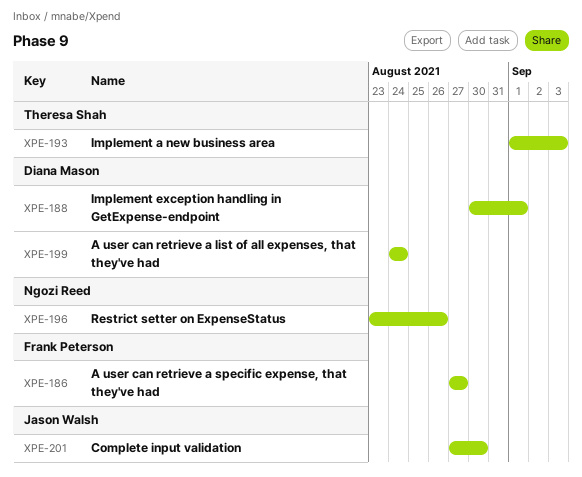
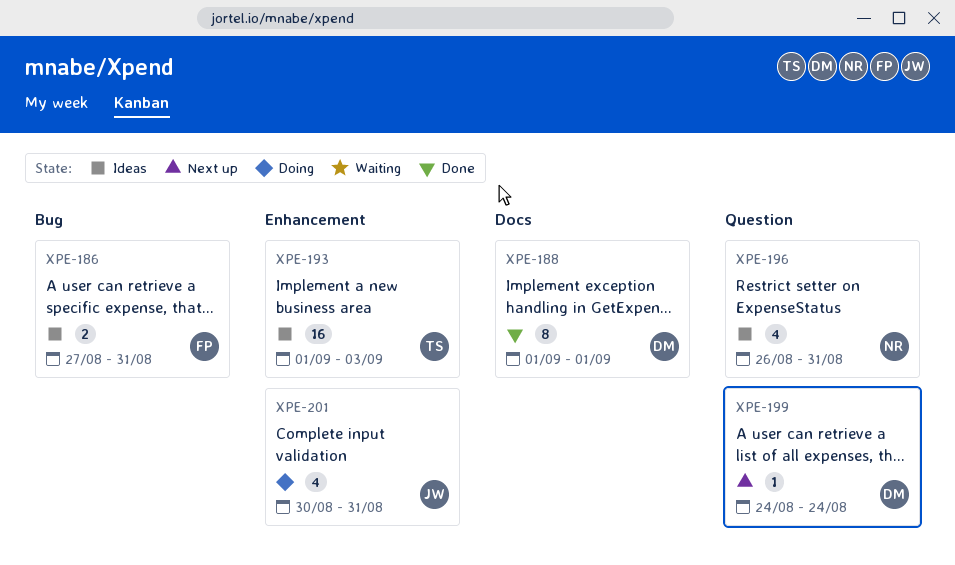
XPE-186, due: Aug 27 -> Aug 31
XPE-188, start: Aug 30 -> Sep 1
XPE-196, start: Aug 23 -> Aug 26
XPE-196, due: Aug 26 -> Aug 31
XPE-201, start: Aug 27 -> Aug 30
XPE-201, due: Aug 30 -> Aug 31

